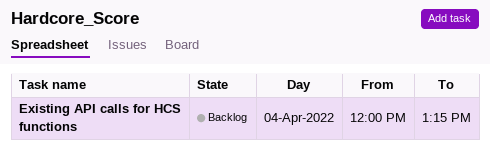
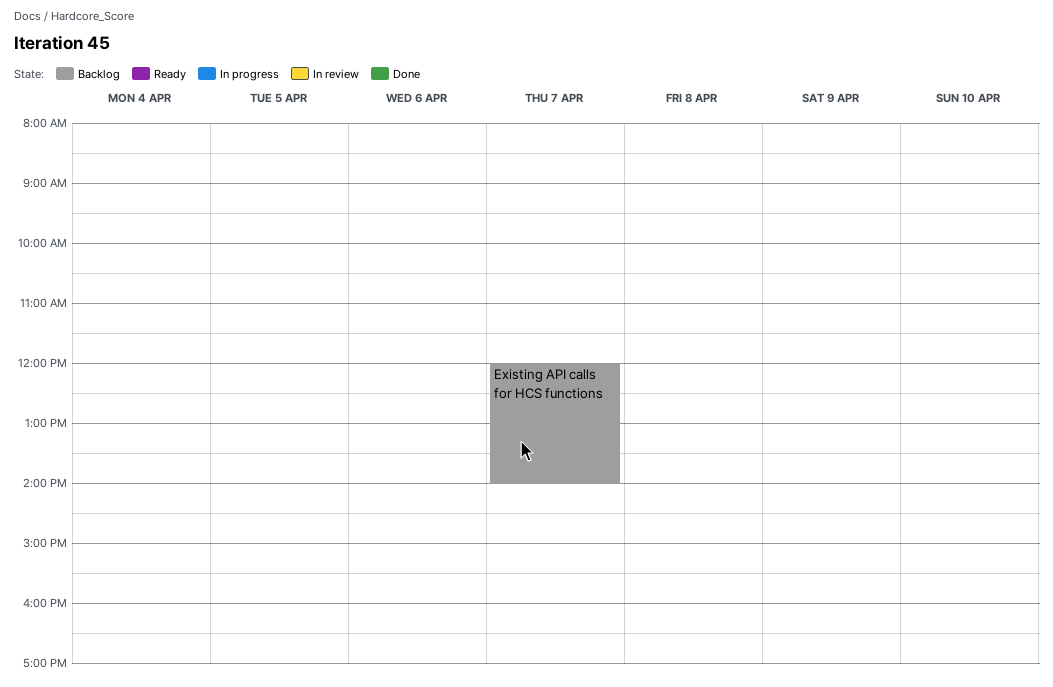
Existing API calls for HCS functions, day: Apr 4 -> Apr 7
Existing API calls for HCS functions, ends: 13:15 -> 14:00

